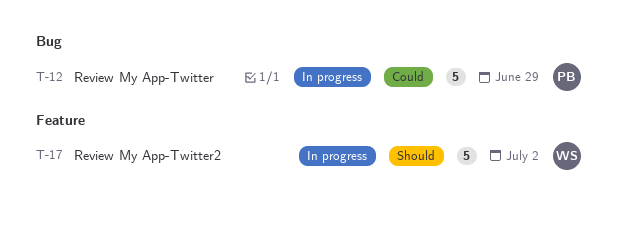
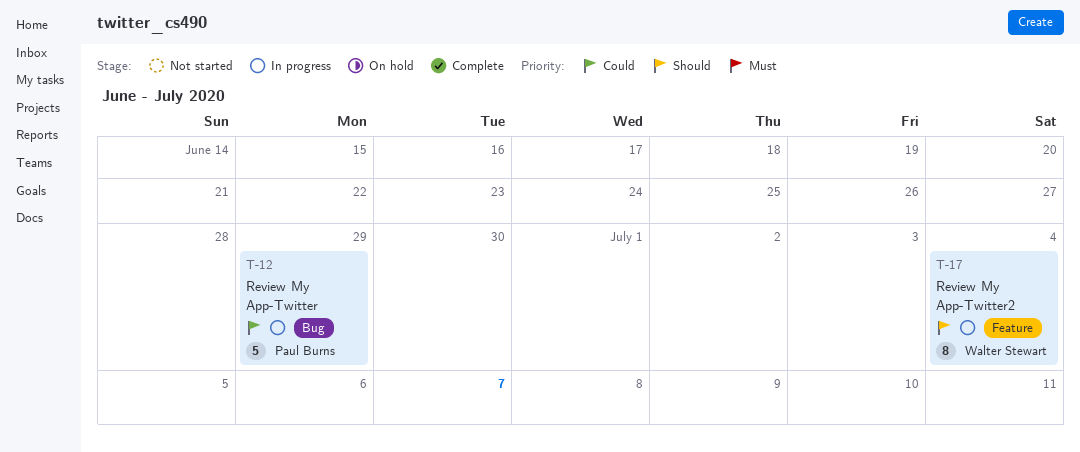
T-17, estimate: 5 -> 8
T-17, due: Jul 2 -> Jul 4

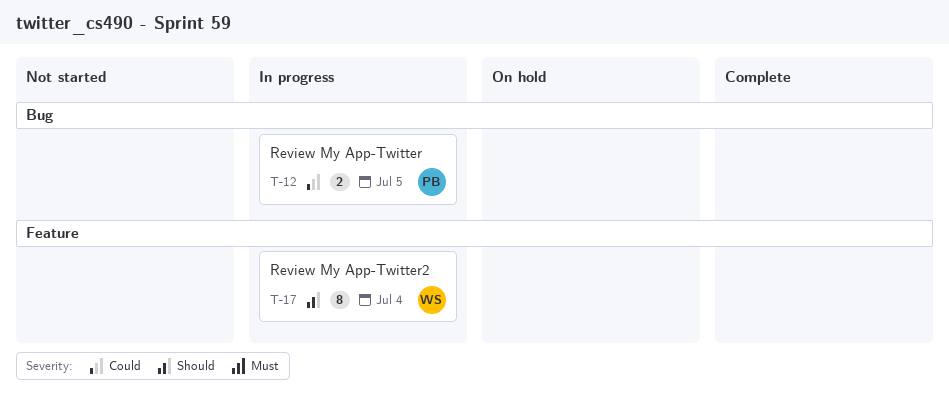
T-12, estimate: 5 -> 2
T-12, due: Jun 29 -> Jul 5

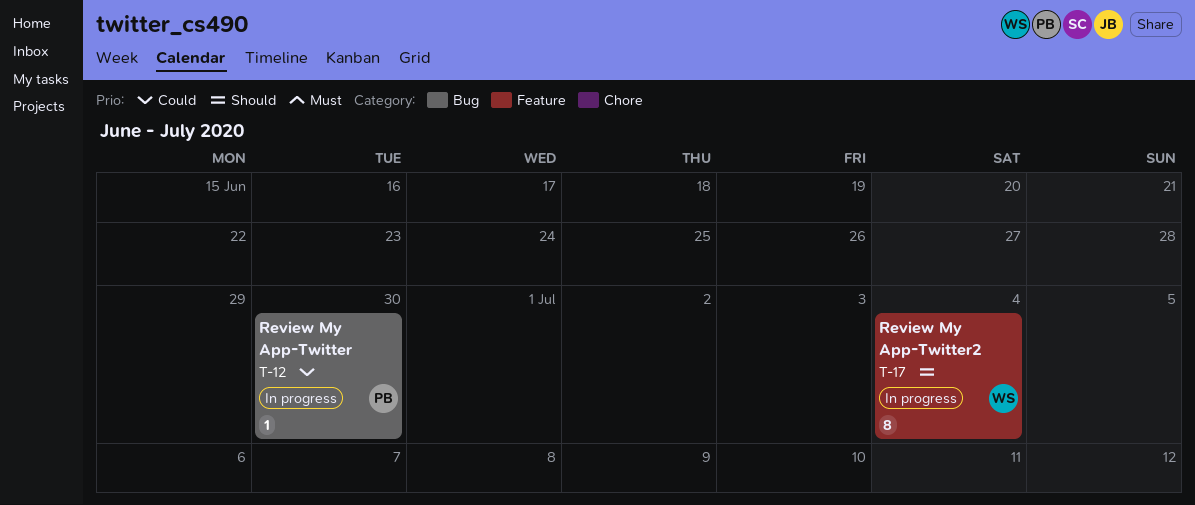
T-12, estimate: 2 -> 1
T-12, due: Jul 5 -> Jun 30

